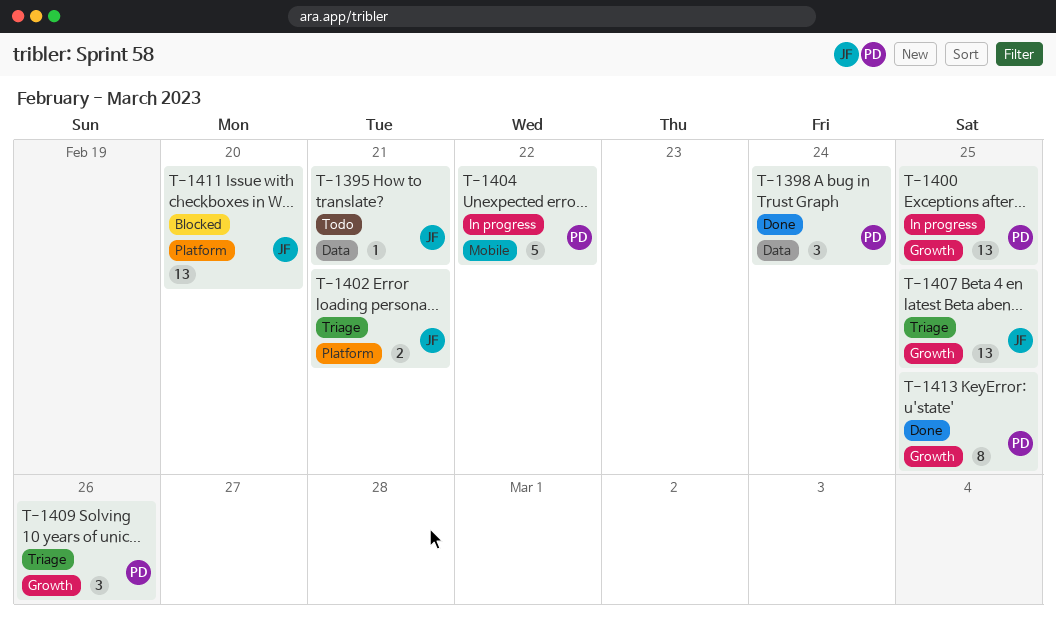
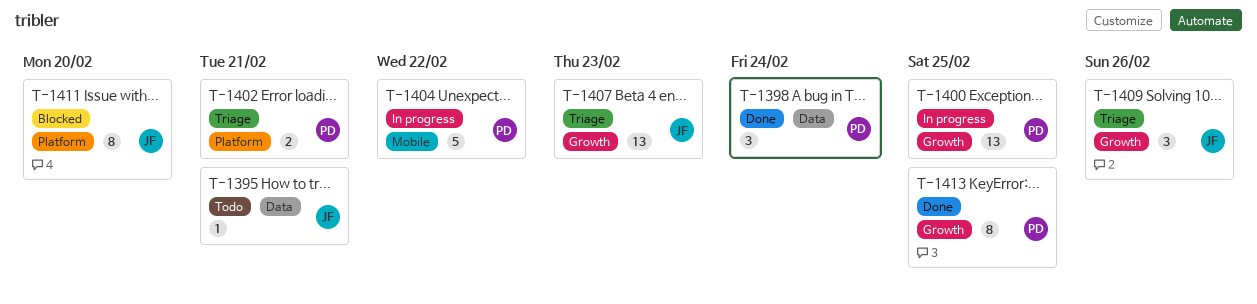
T-1402, owner: JF -> PD
T-1407, due: Feb 25 -> Feb 23
T-1409, owner: PD -> JF
T-1411, estimate: 13 -> 8

